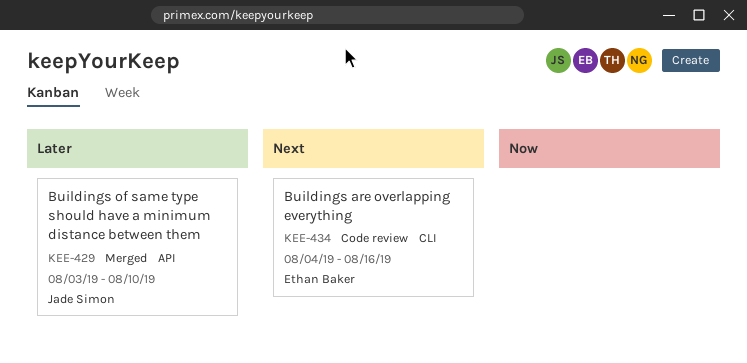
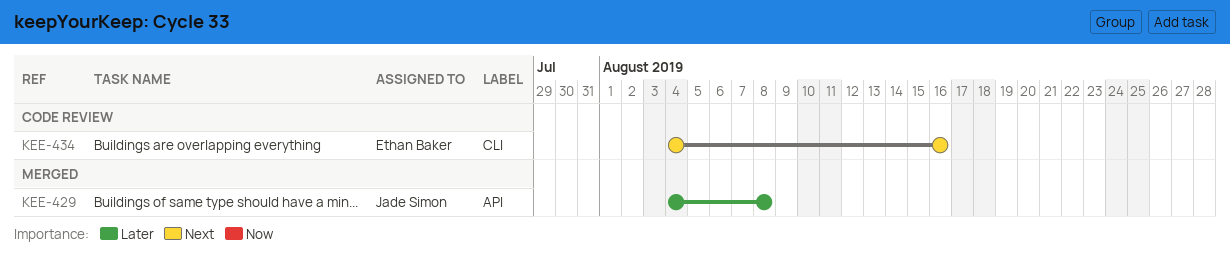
KEE-429, start: Aug 3 -> Aug 4
KEE-429, due: Aug 10 -> Aug 8

